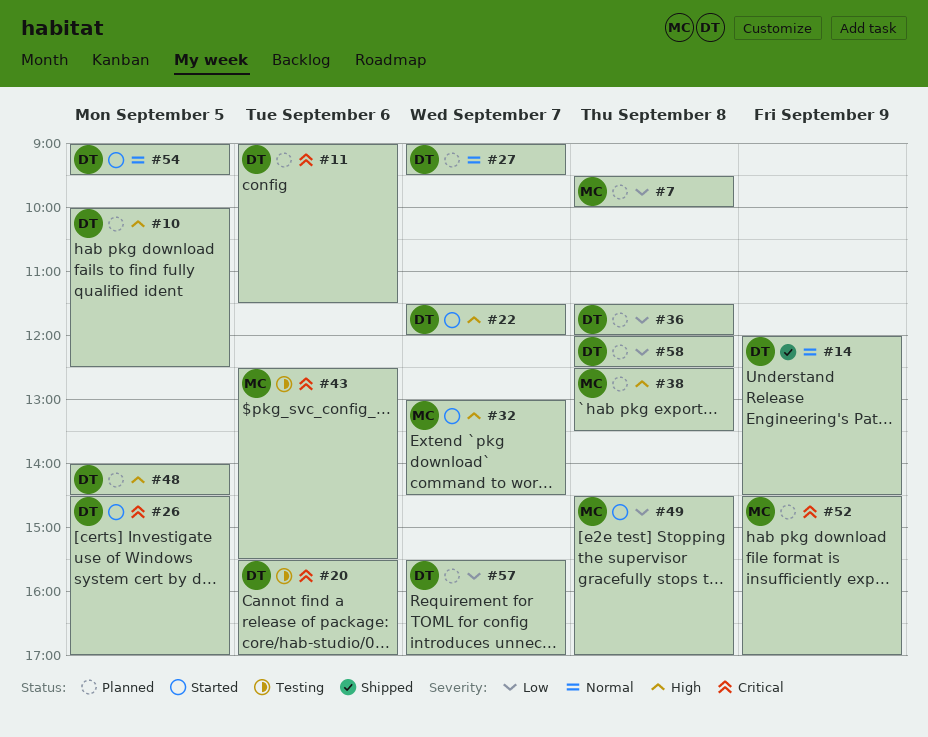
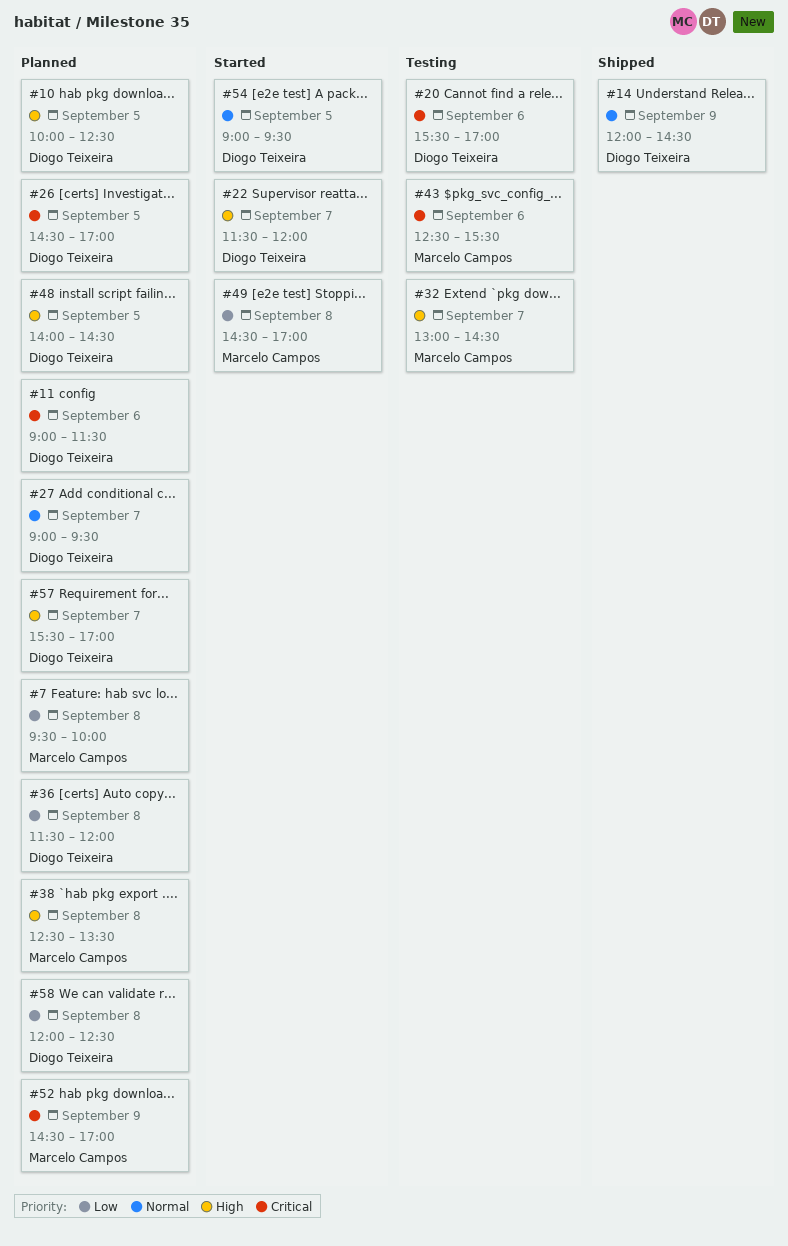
#26, status: Started -> Planned
#32, status: Started -> Testing
#57, priority: Low -> High

